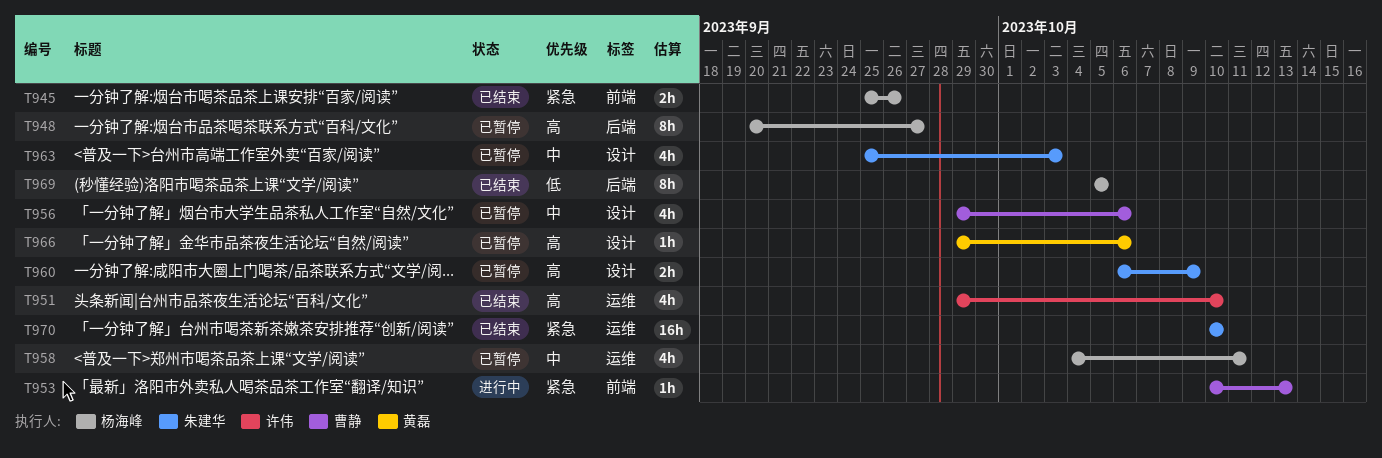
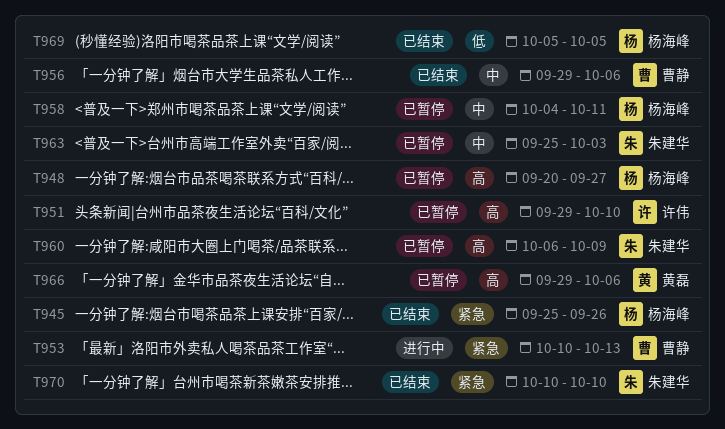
T951, status: 已结束 -> 已暂停
T956, status: 已暂停 -> 已结束

